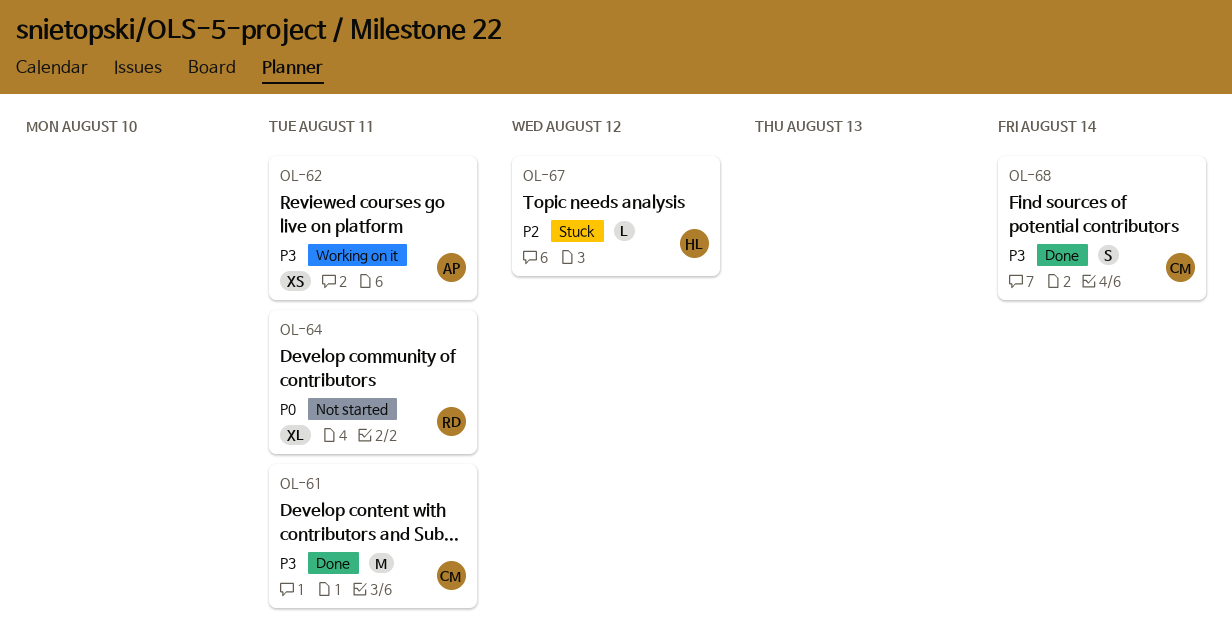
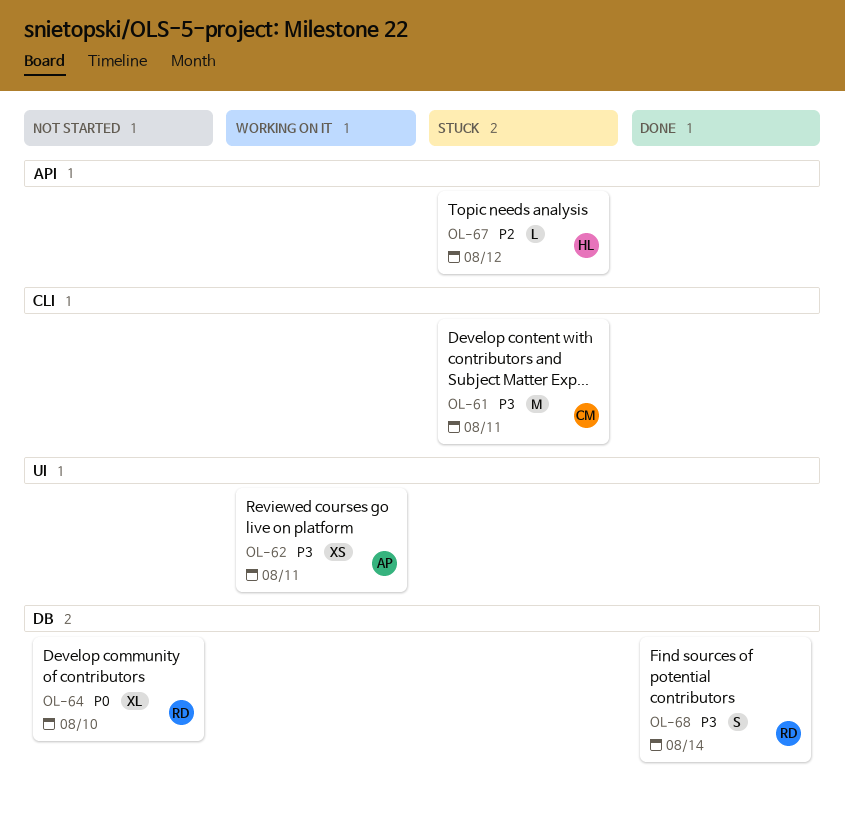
OL-61, status: Done -> Stuck
OL-64, due: Aug 11 -> Aug 10
OL-68, owner: CM -> RD

